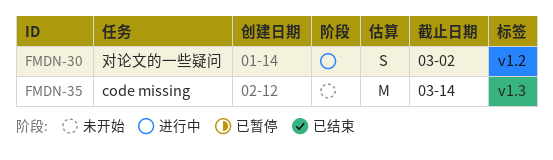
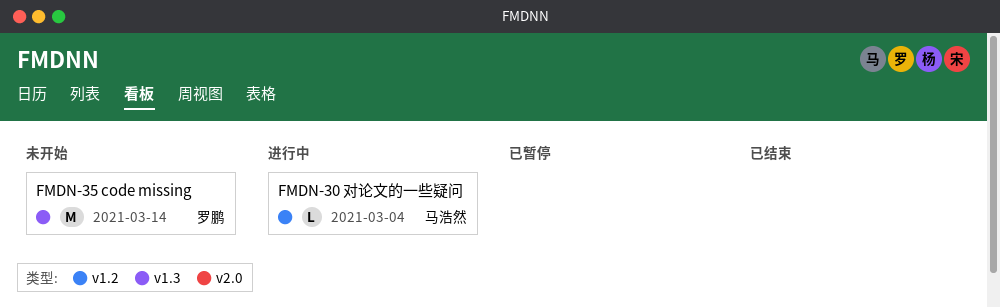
FMDN-30, estimate: S -> L
FMDN-30, due: Mar 2 -> Mar 4

